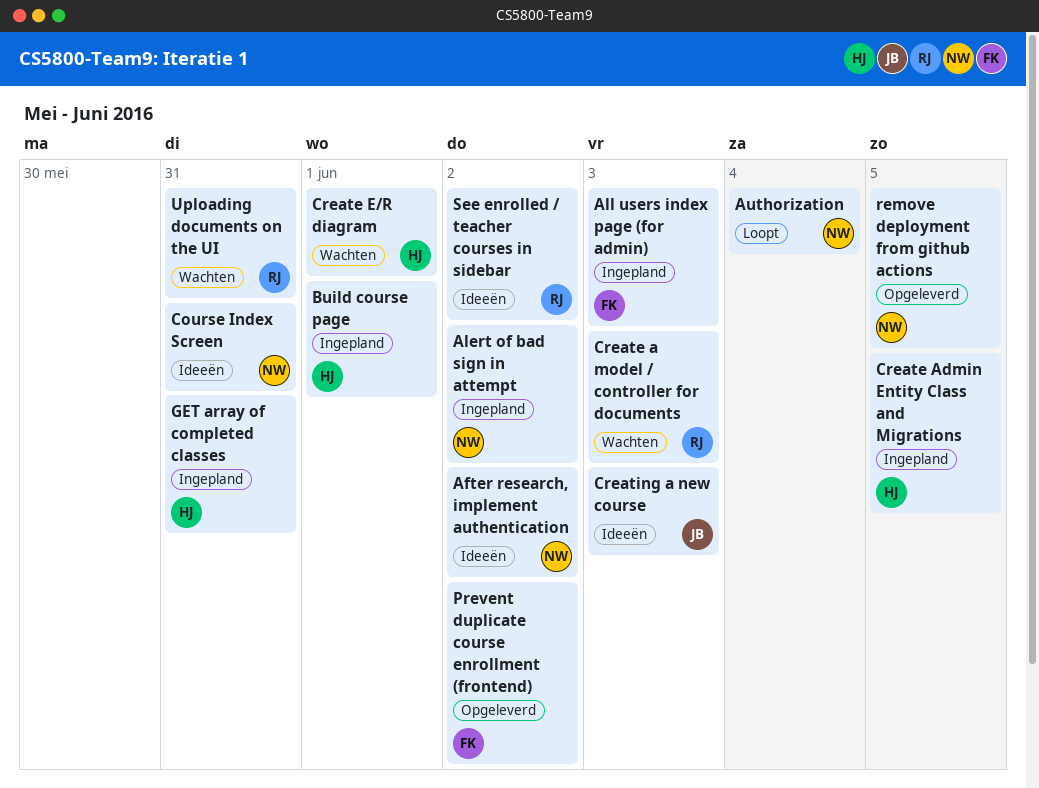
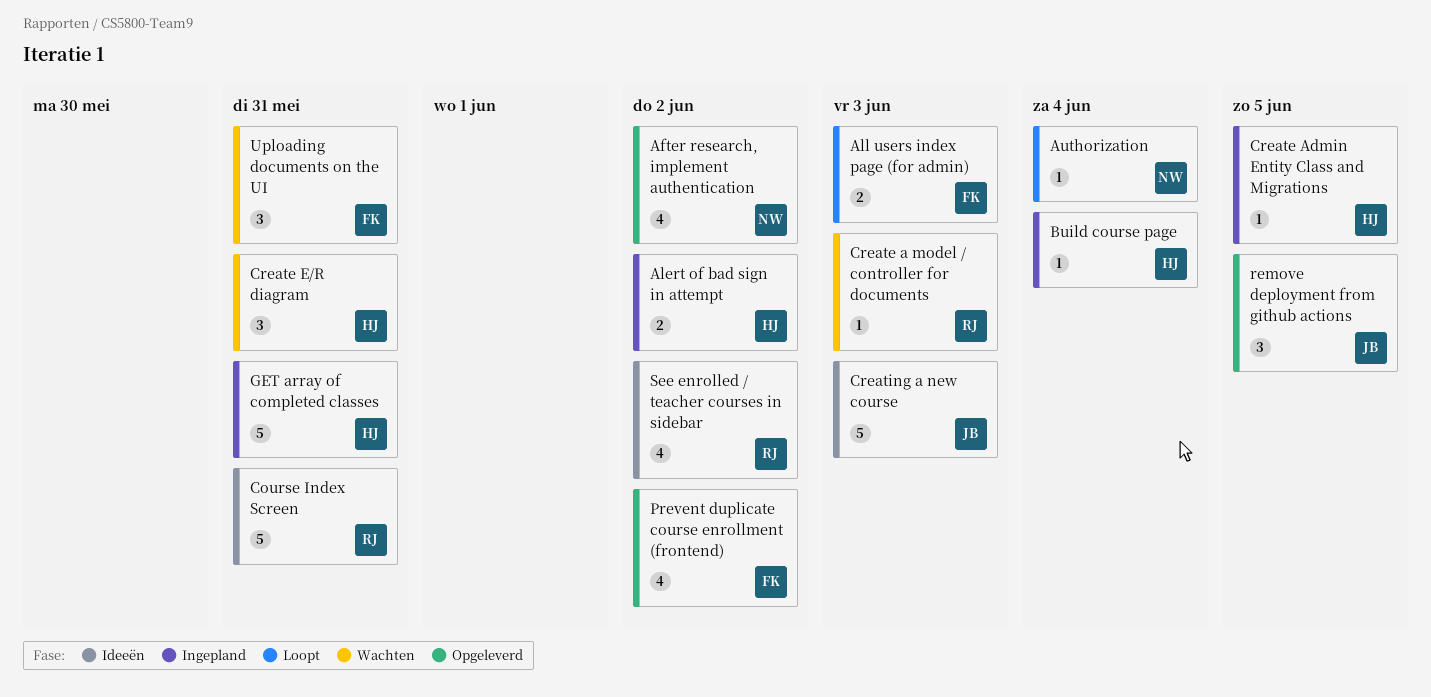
After research, implement authentication, status: Ideeën -> Opgeleverd
Alert of bad sign in attempt, owner: NW -> HJ
All users index page (for admin), status: Ingepland -> Loopt
Build course page, due: Jun 1 -> Jun 4
Course Index Screen, owner: NW -> RJ
Create E/R diagram, due: Jun 1 -> May 31
remove deployment from github actions, owner: NW -> JB
Uploading documents on the UI, owner: RJ -> FK

